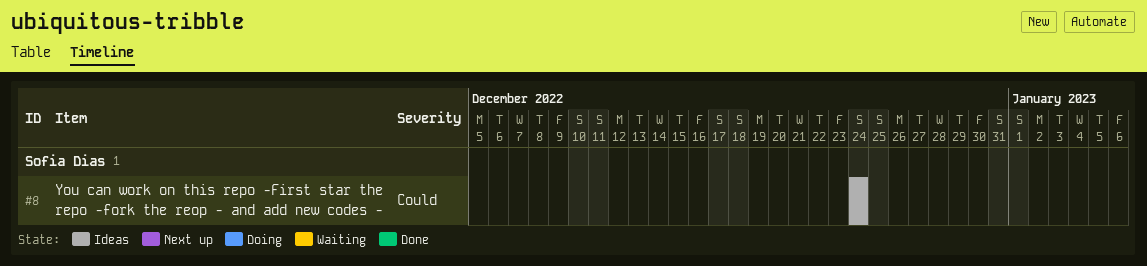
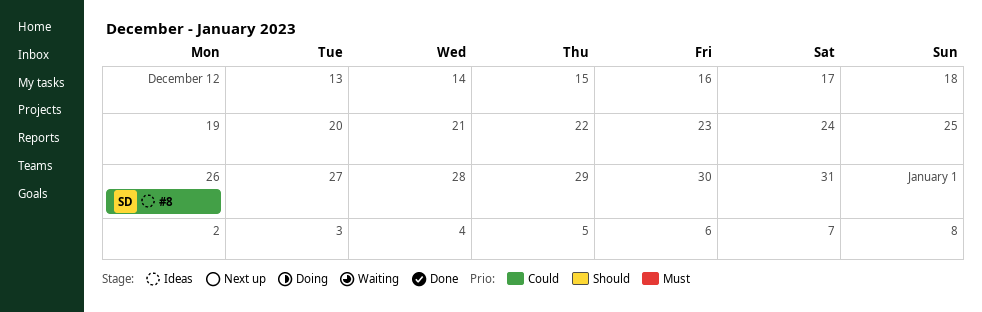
#8, start: Dec 24 -> Dec 26
#8, due: Dec 24 -> Dec 26

